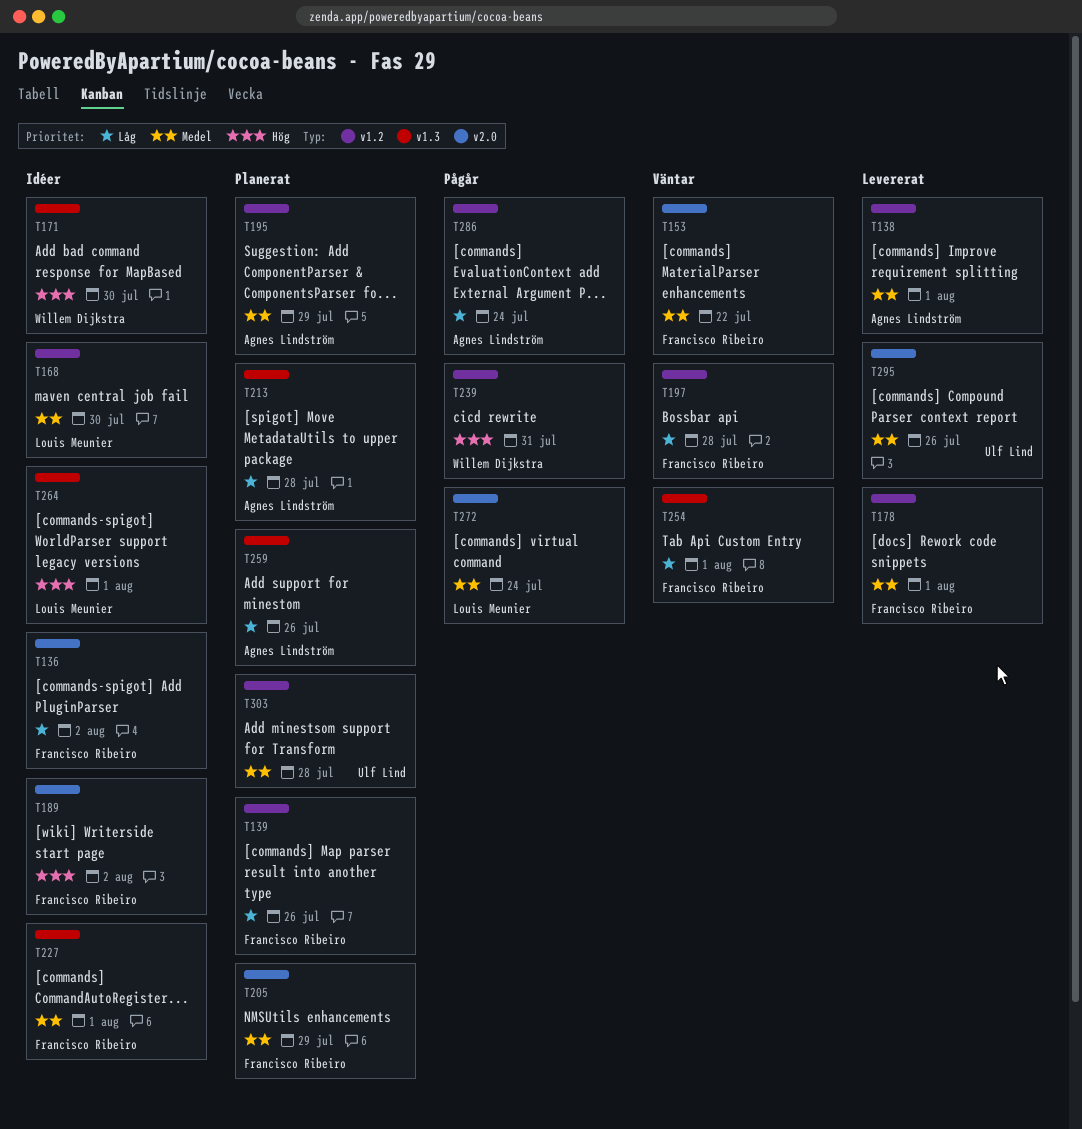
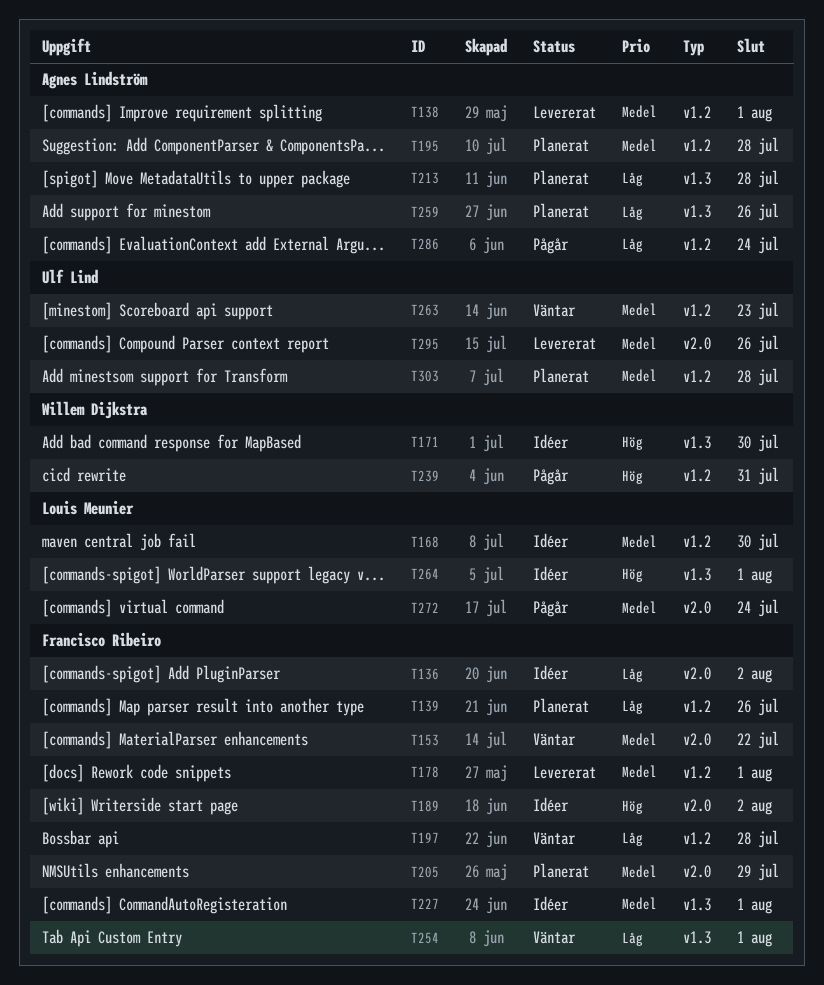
T195, due: Jul 29 -> Jul 28
T263: none -> present

